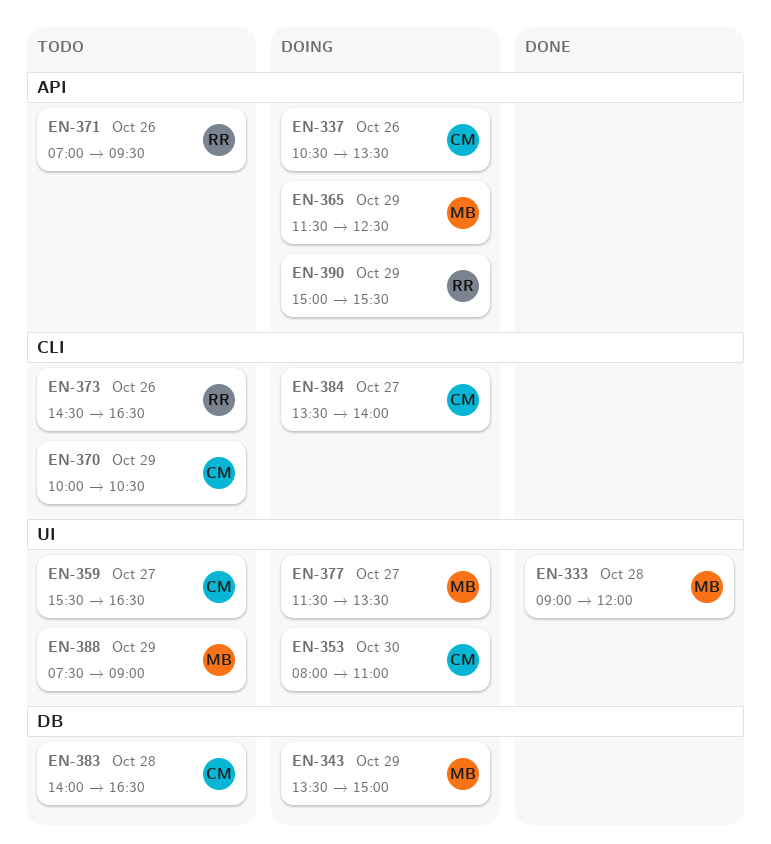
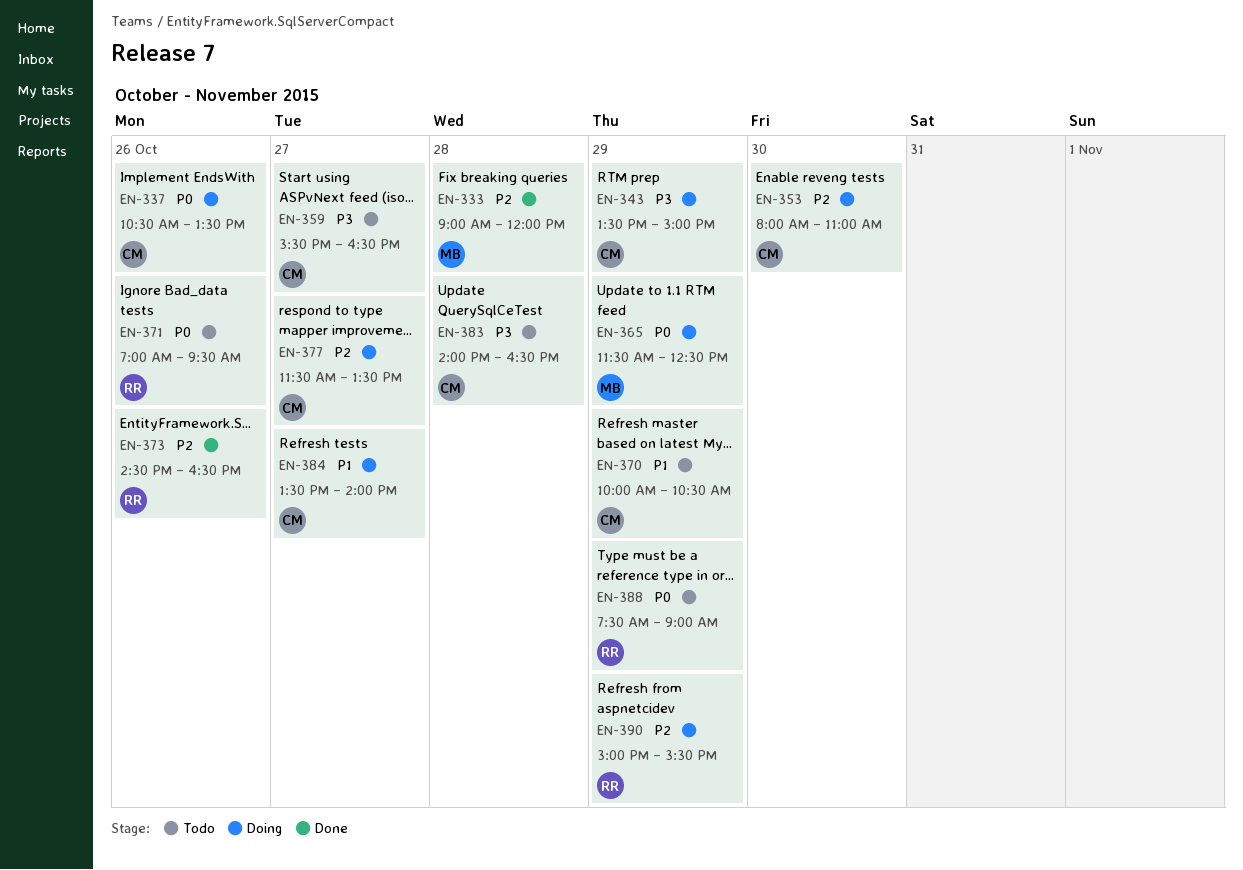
EN-343, owner: MB -> CM
EN-373, status: Todo -> Done
EN-377, owner: MB -> CM
EN-388, owner: MB -> RR

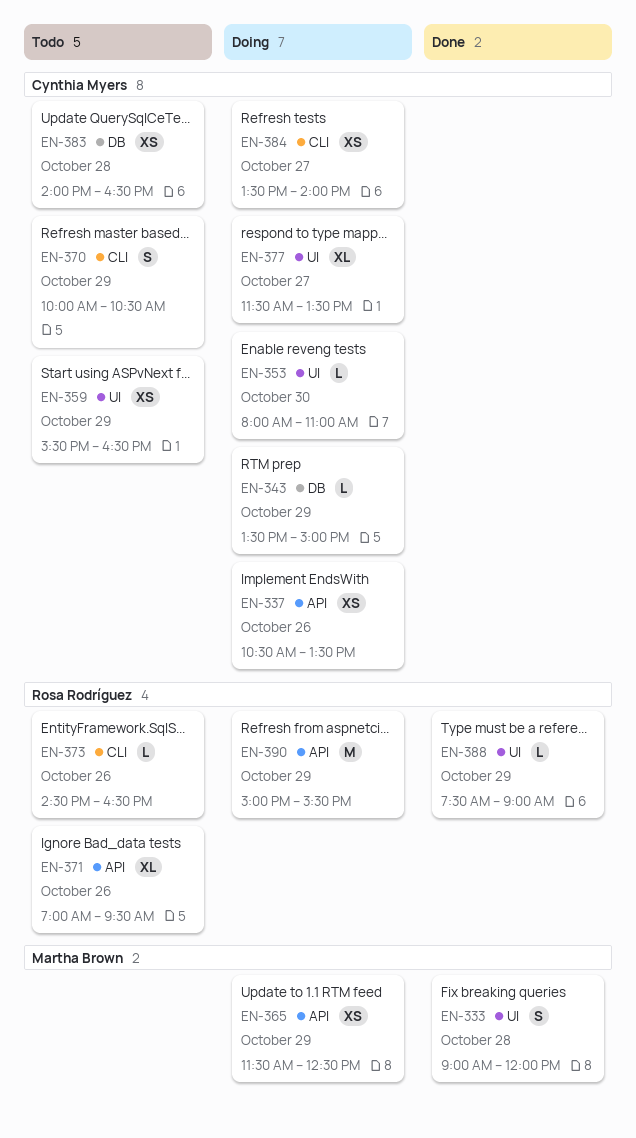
EN-359, day: Oct 27 -> Oct 29
EN-373, status: Done -> Todo
EN-388, status: Todo -> Done

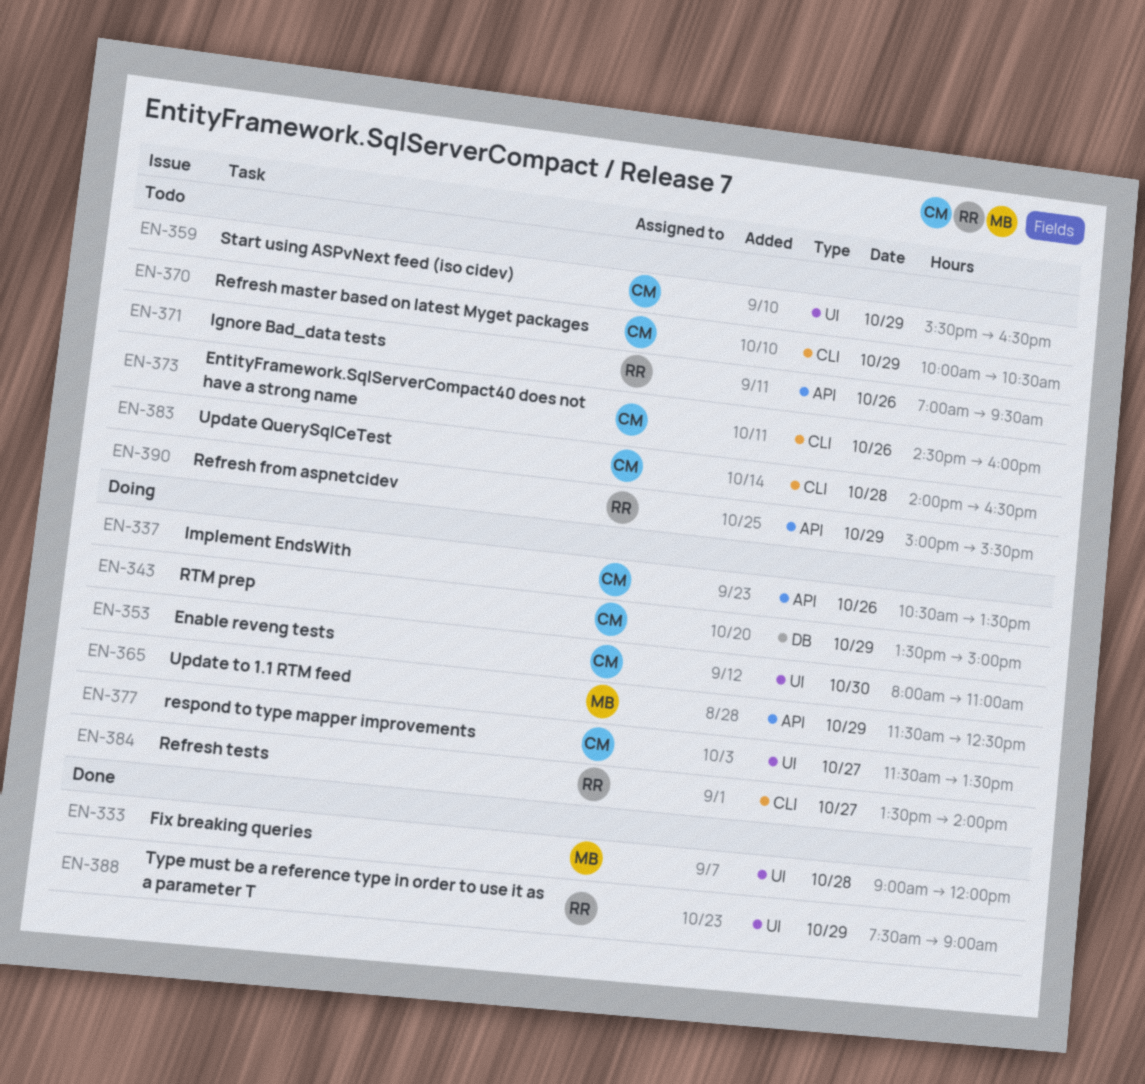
EN-373, owner: Rosa Rodríguez -> Cynthia Myers
EN-373, ends: 16:30 -> 16:00
EN-383, label: DB -> CLI
EN-384, owner: Cynthia Myers -> Rosa Rodríguez
EN-390, status: Doing -> Todo

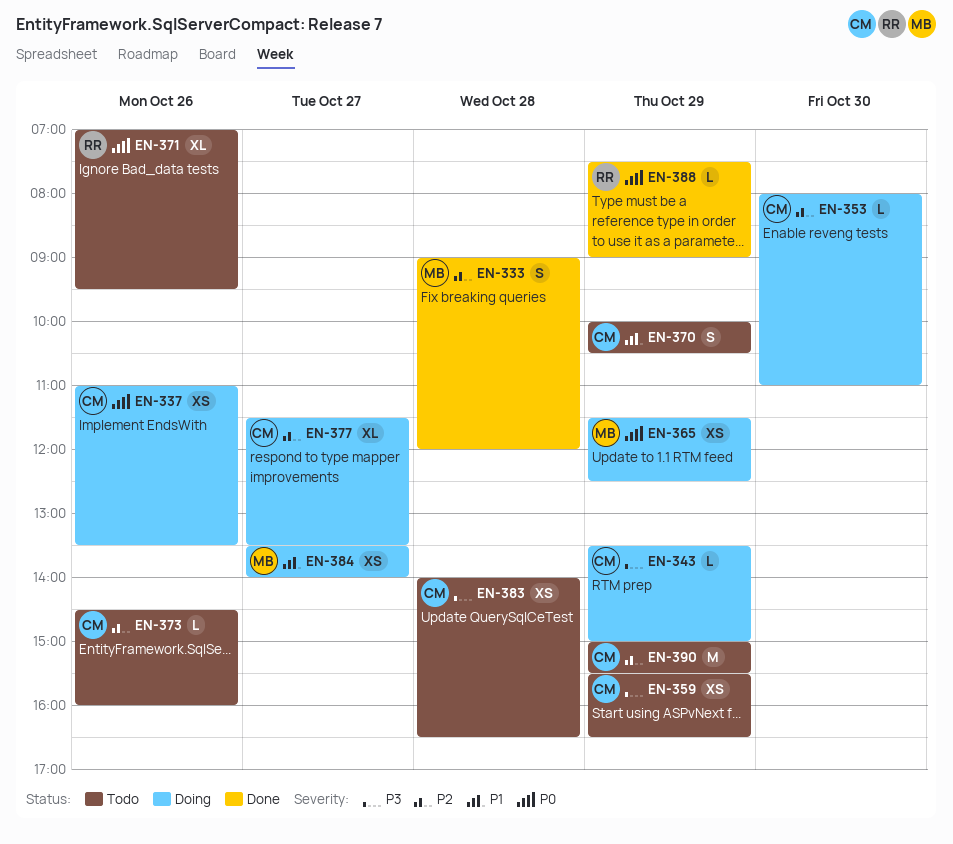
EN-337, begins: 10:30 -> 11:00
EN-384, owner: RR -> MB
EN-390, owner: RR -> CM

